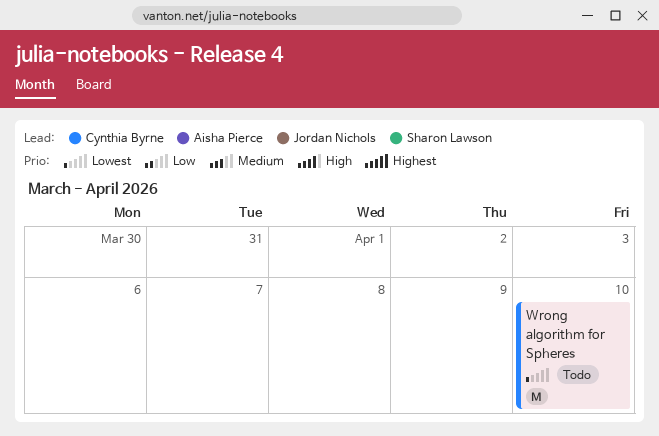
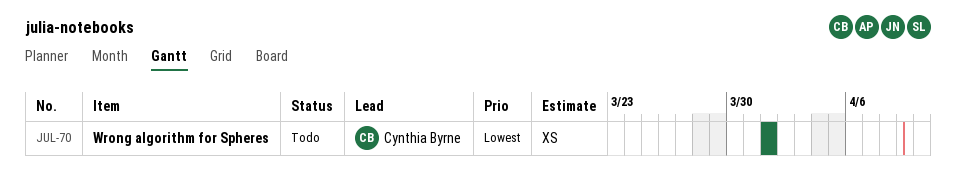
Wrong algorithm for Spheres, estimate: M -> XS
Wrong algorithm for Spheres, due: Apr 10 -> Apr 1

